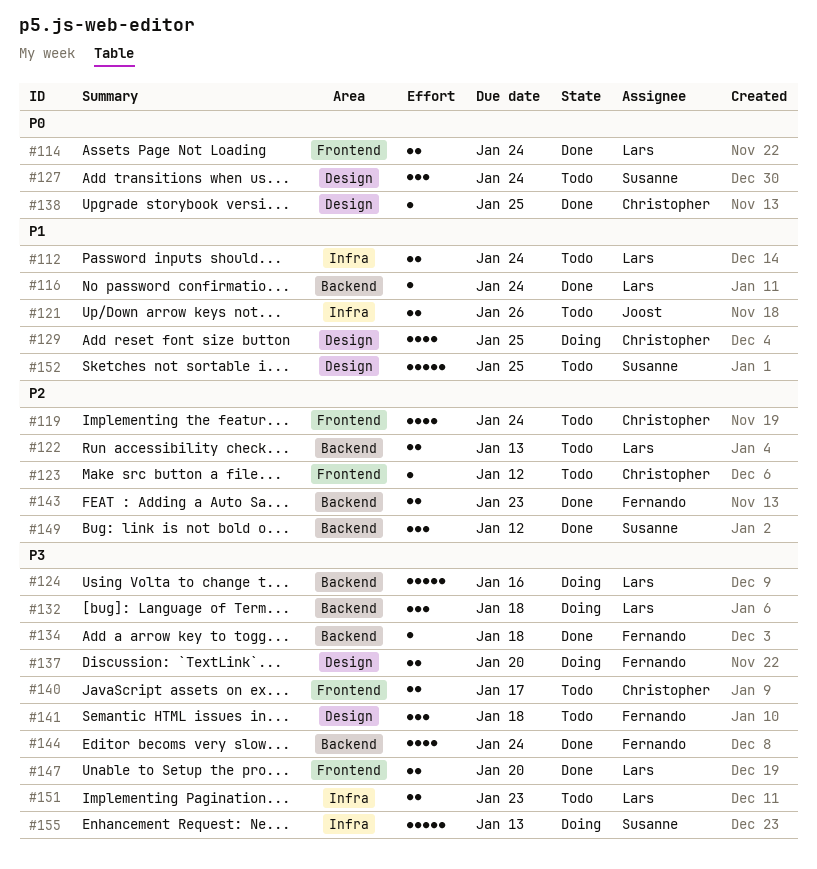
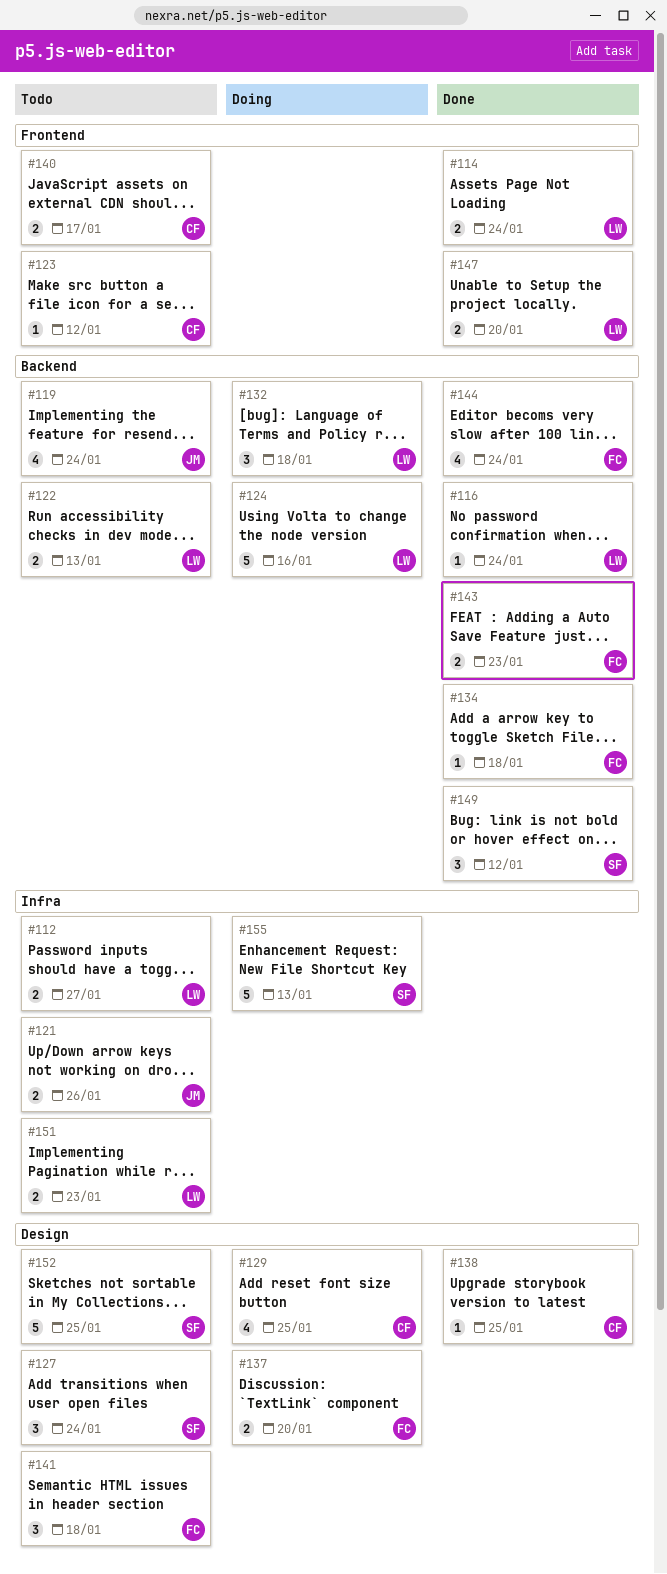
#112, due: Jan 24 -> Jan 27
#119, owner: Christopher -> Joost
#119, label: Frontend -> Backend

